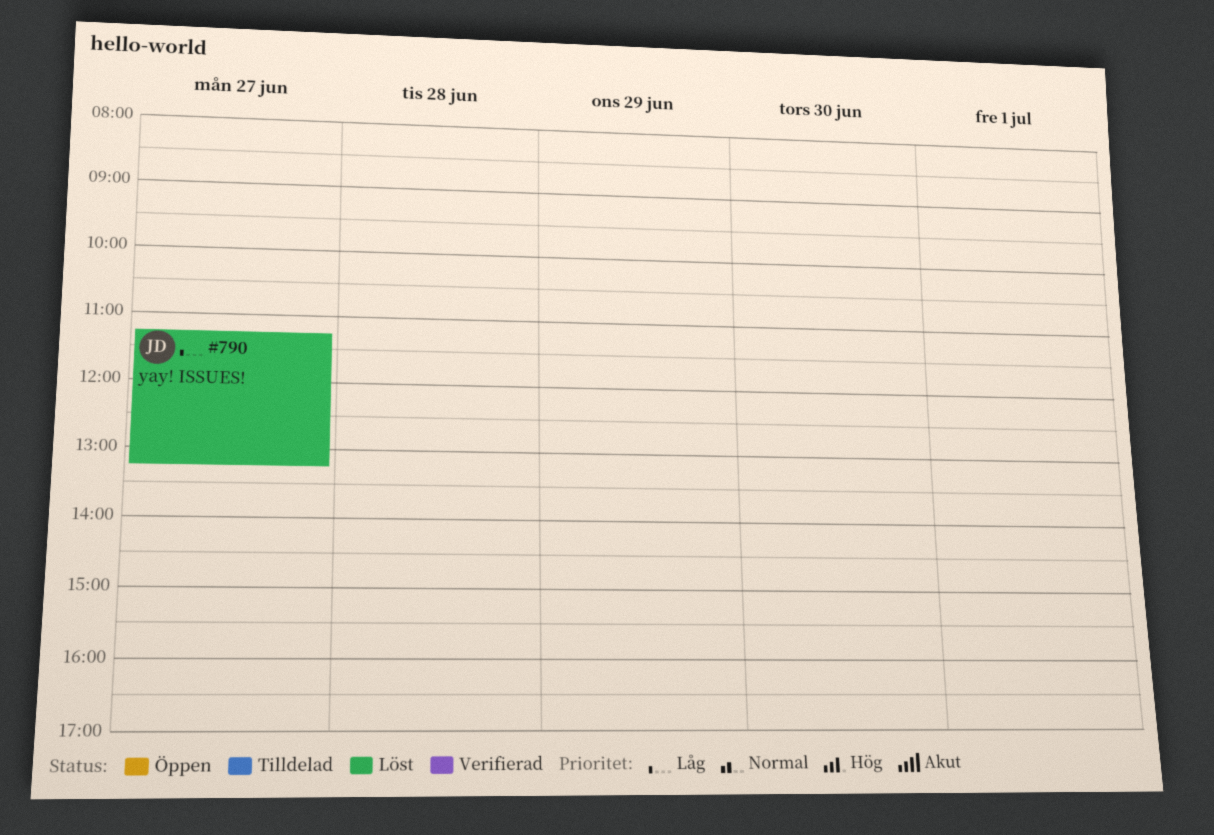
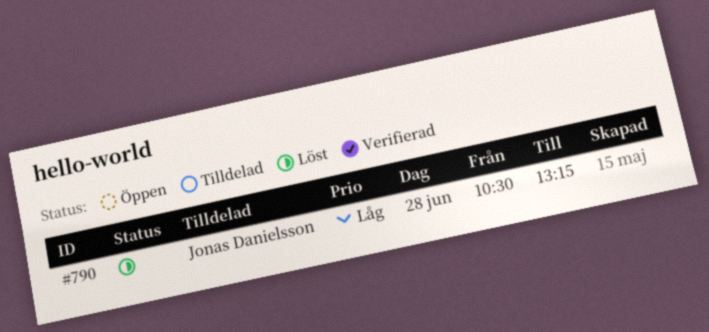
#790, day: Jun 27 -> Jun 28
#790, begins: 11:15 -> 10:30

